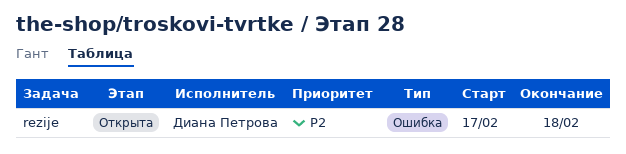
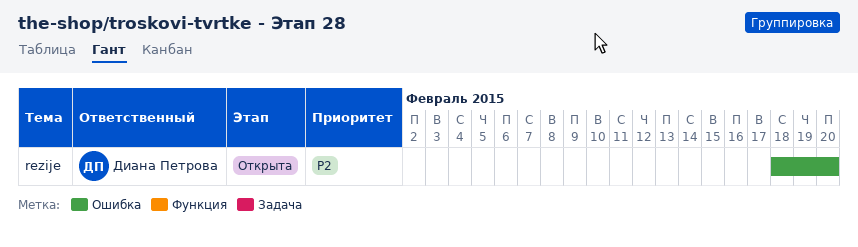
rezije, start: Feb 17 -> Feb 18
rezije, due: Feb 18 -> Feb 20

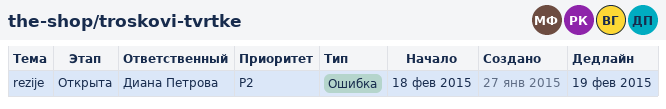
rezije, due: Feb 20 -> Feb 19

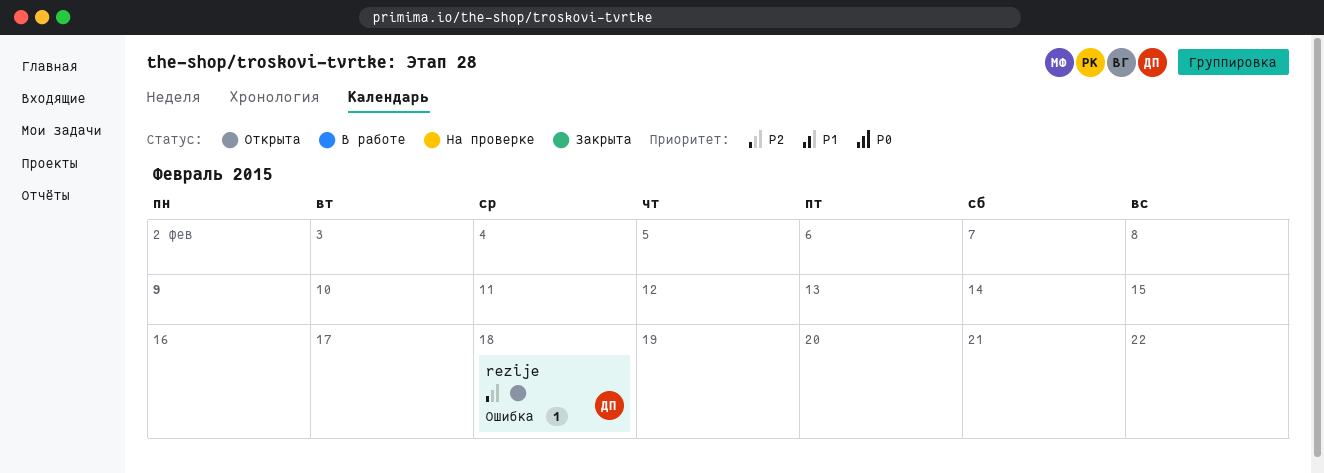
rezije, due: Feb 19 -> Feb 18

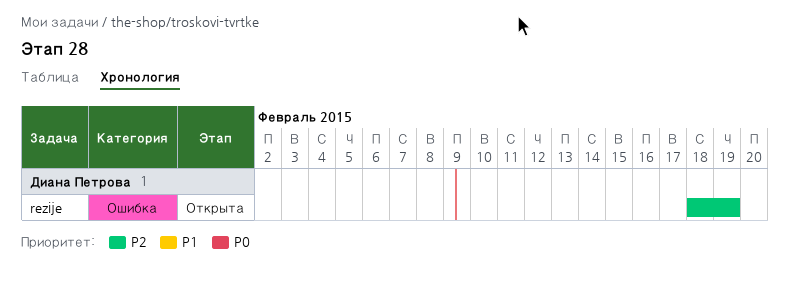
rezije, due: Feb 18 -> Feb 19

